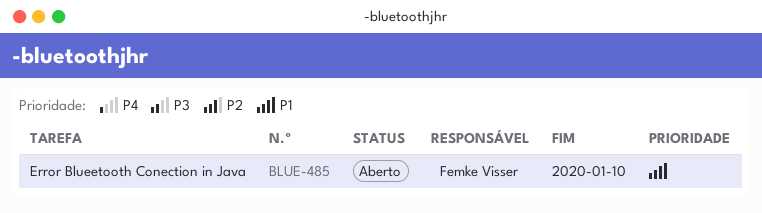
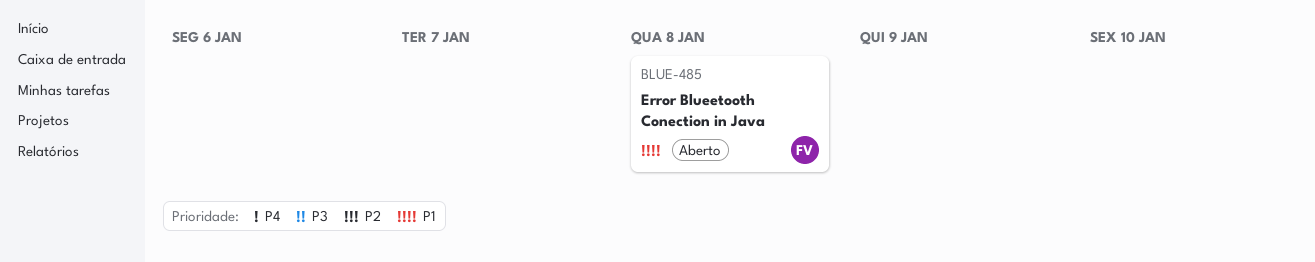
BLUE-485, due: Jan 10 -> Jan 8

